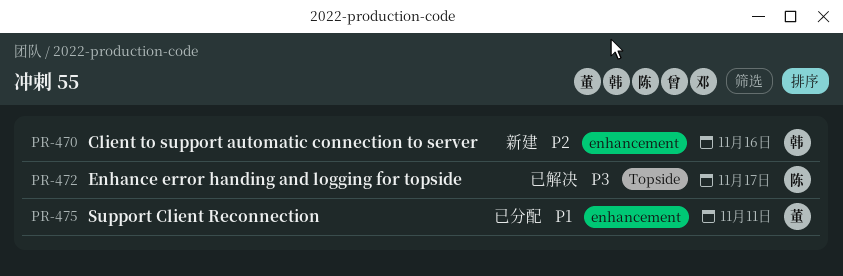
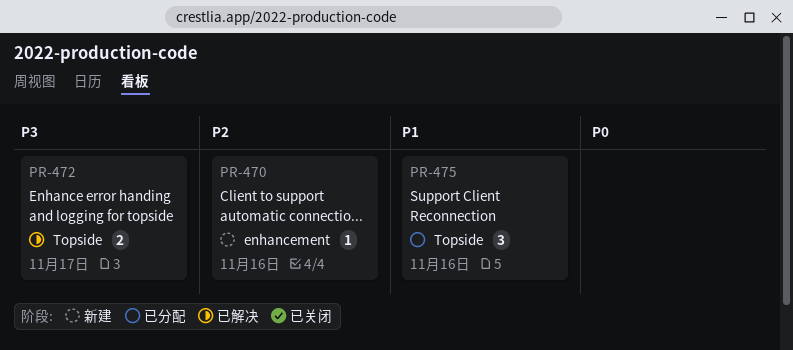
PR-475, label: enhancement -> Topside
PR-475, due: Nov 11 -> Nov 16

